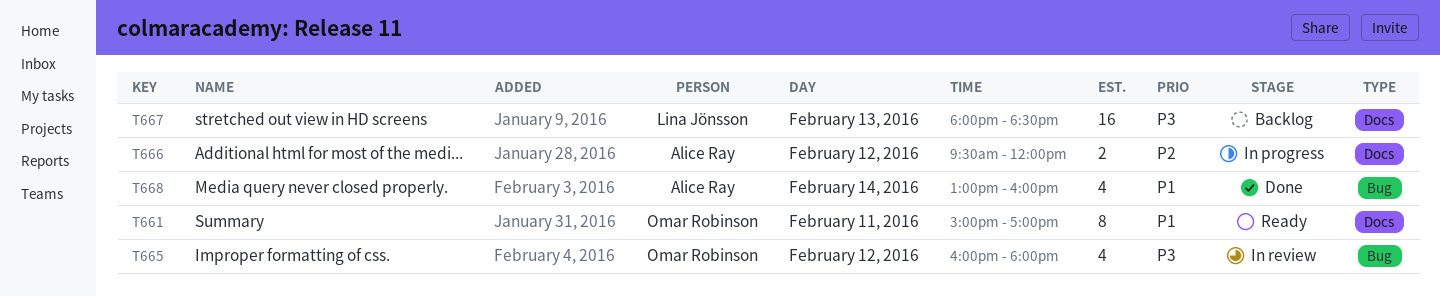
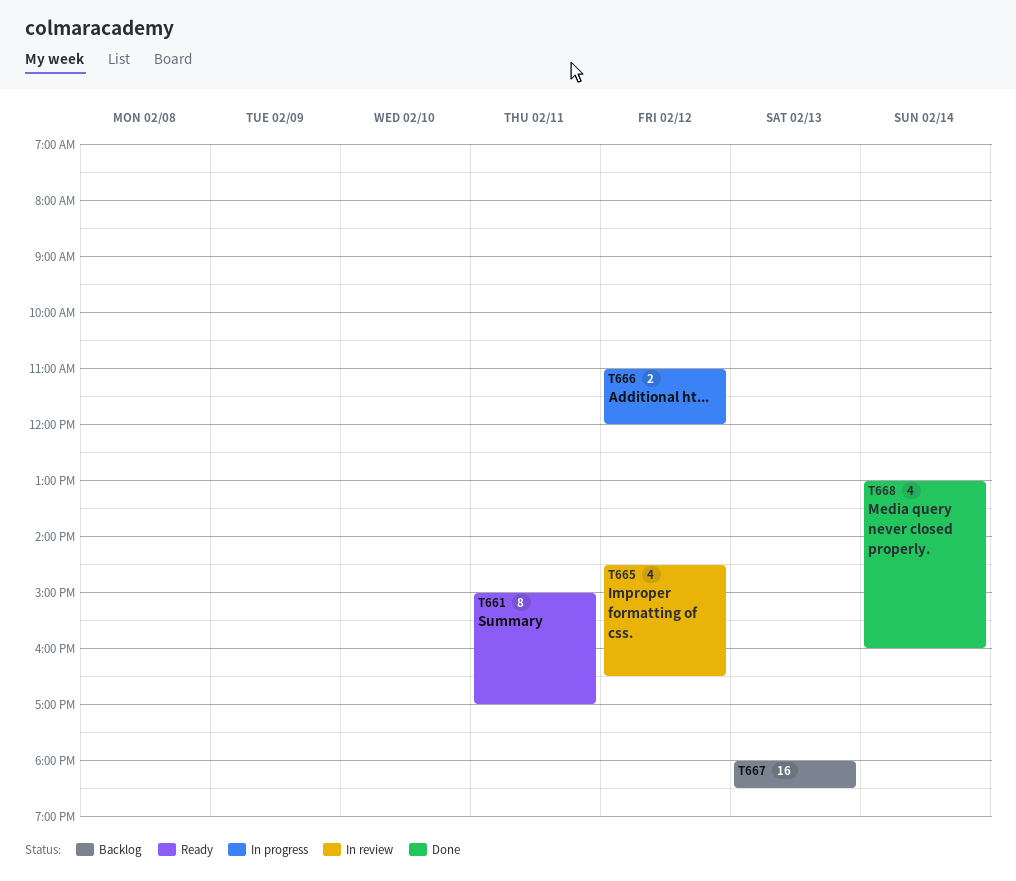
T665, begins: 16:00 -> 14:30
T665, ends: 18:00 -> 16:30
T666, begins: 09:30 -> 11:00

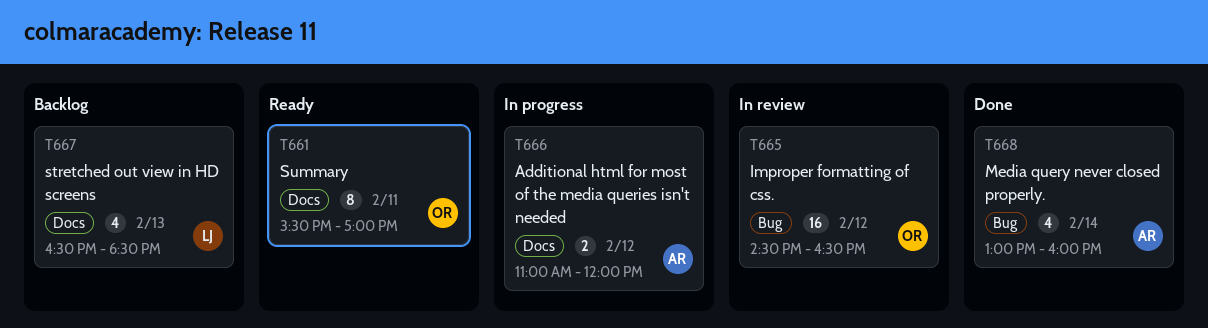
T661, begins: 15:00 -> 15:30
T665, estimate: 4 -> 16
T667, estimate: 16 -> 4
T667, begins: 18:00 -> 16:30

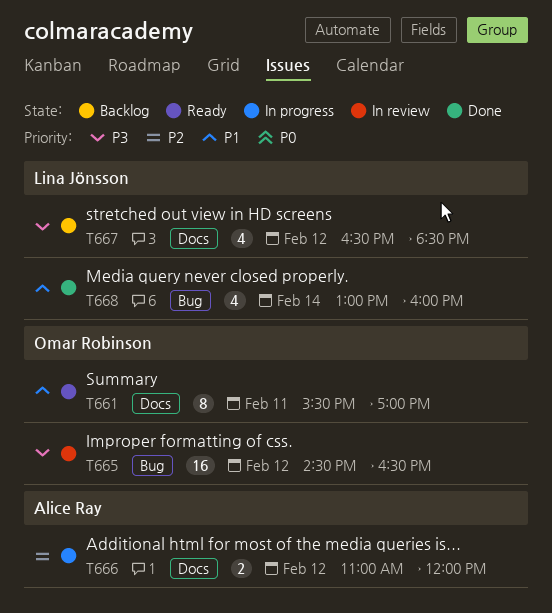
T667, day: Feb 13 -> Feb 12
T668, owner: Alice Ray -> Lina Jönsson

